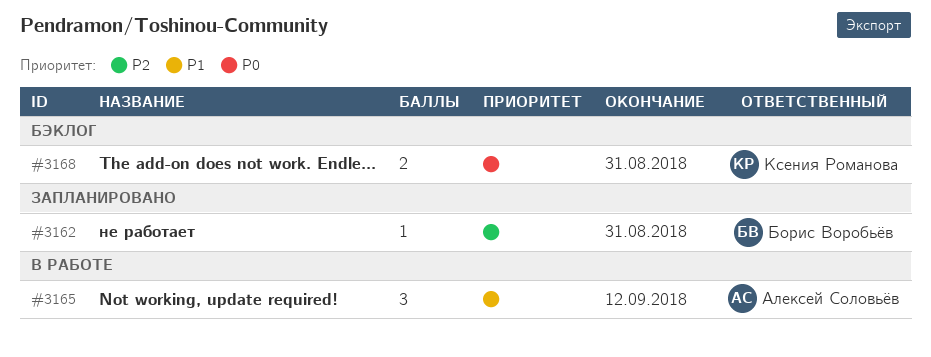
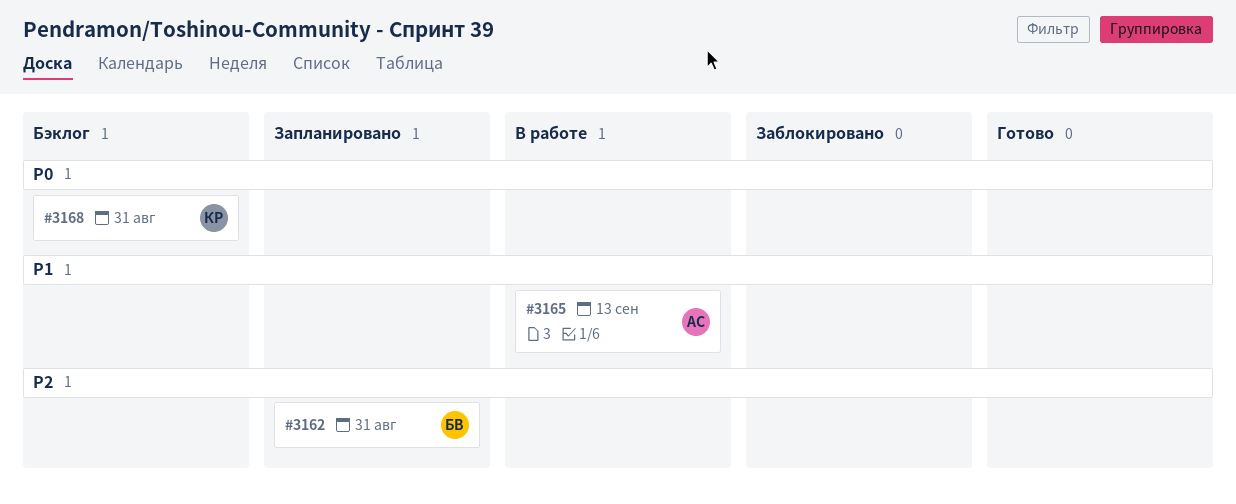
#3165, due: Sep 12 -> Sep 13

